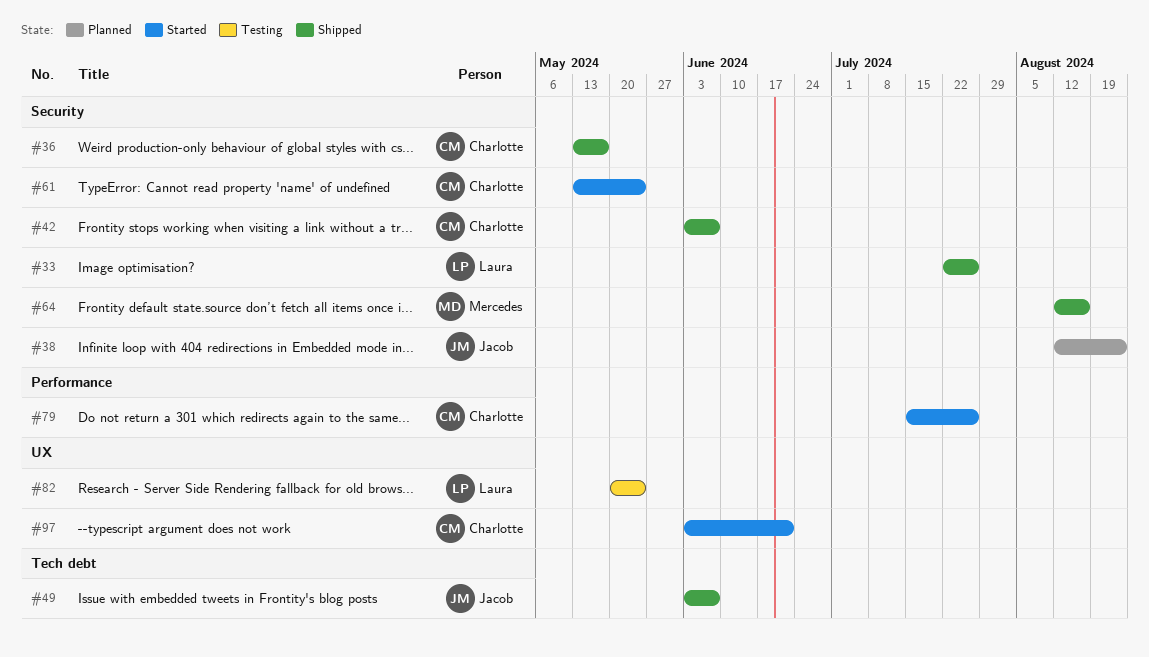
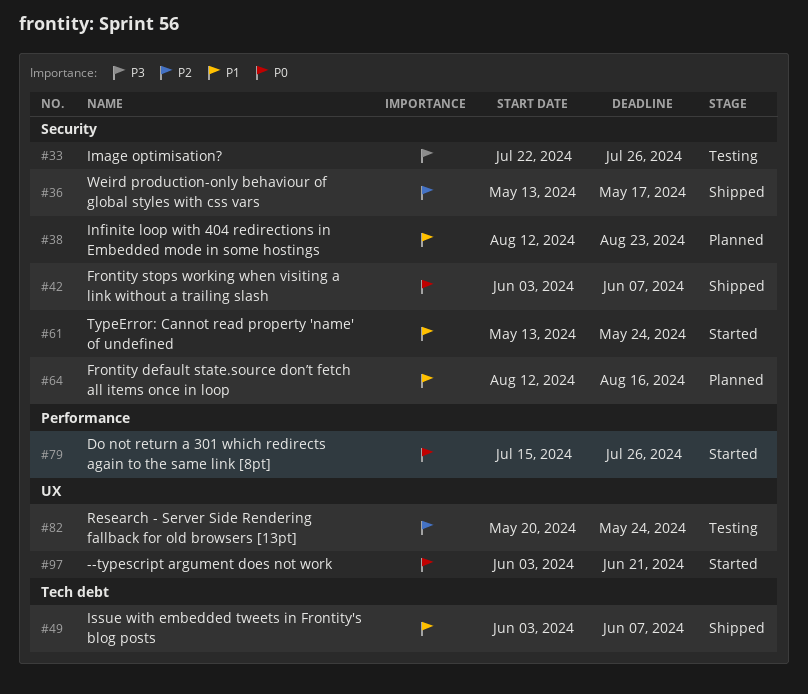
#33, status: Shipped -> Testing
#64, status: Shipped -> Planned

